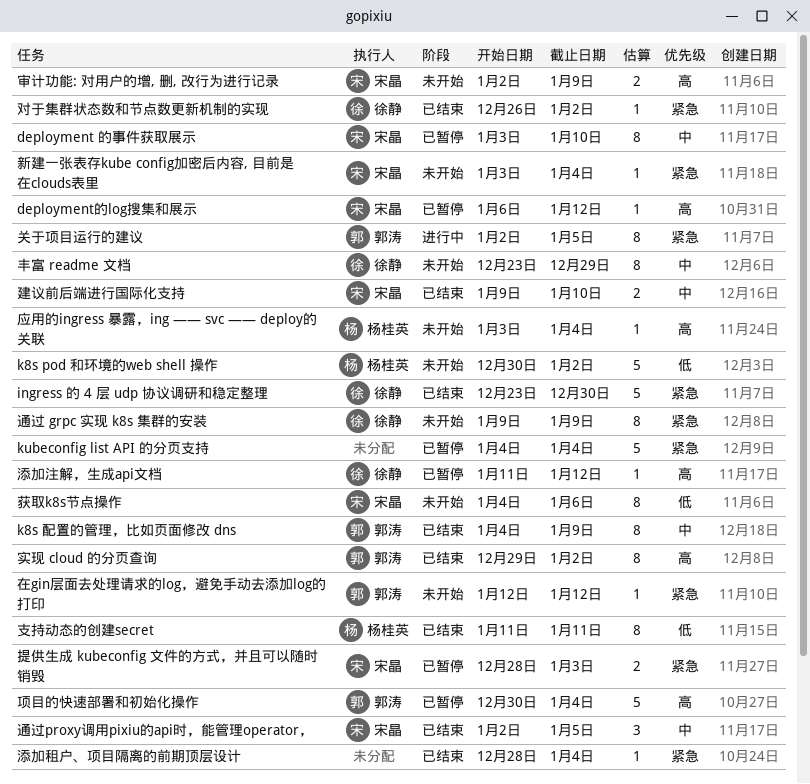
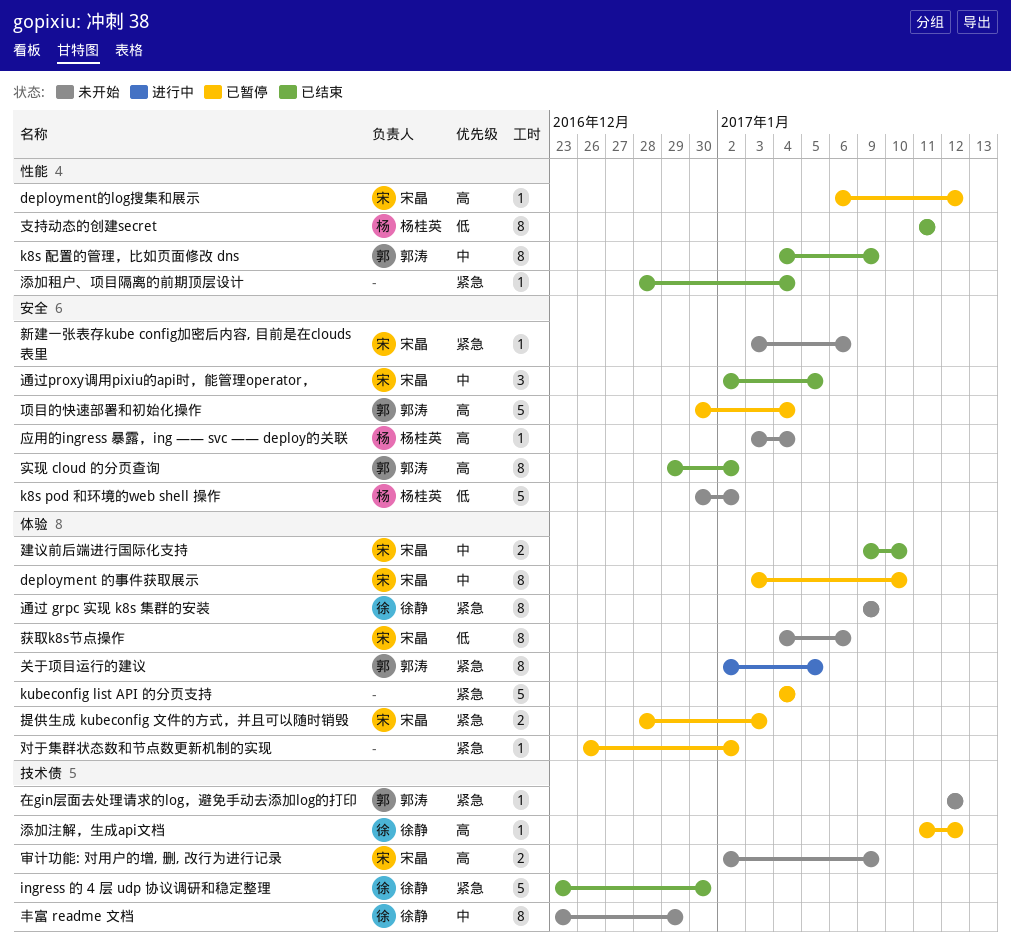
对于集群状态数和节点数更新机制的实现, status: 已结束 -> 已暂停
对于集群状态数和节点数更新机制的实现, owner: 徐静 -> none
新建一张表存kube config加密后内容, 目前是在clouds表里, due: Jan 4 -> Jan 6

